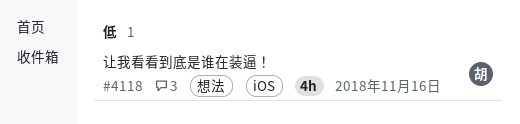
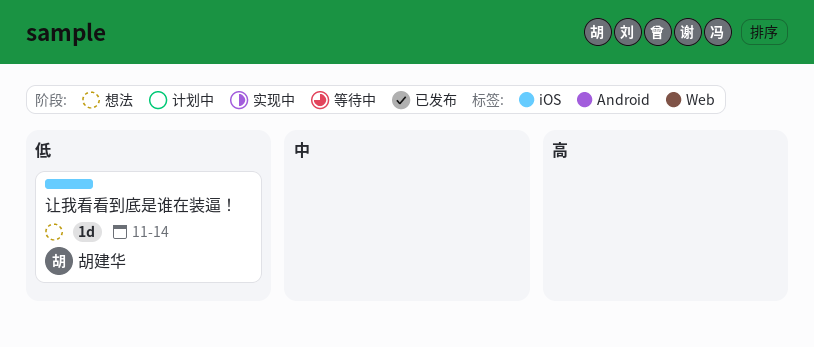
让我看看到底是谁在装逼！, estimate: 4h -> 1d
让我看看到底是谁在装逼！, due: Nov 16 -> Nov 14

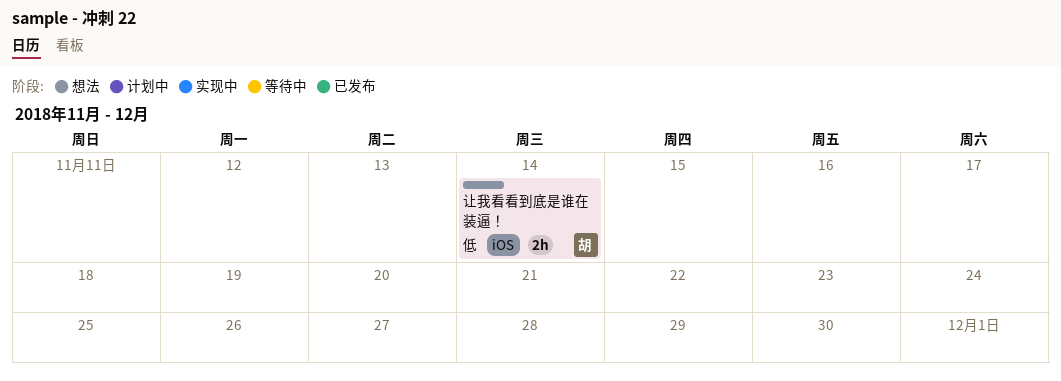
让我看看到底是谁在装逼！, estimate: 1d -> 2h

